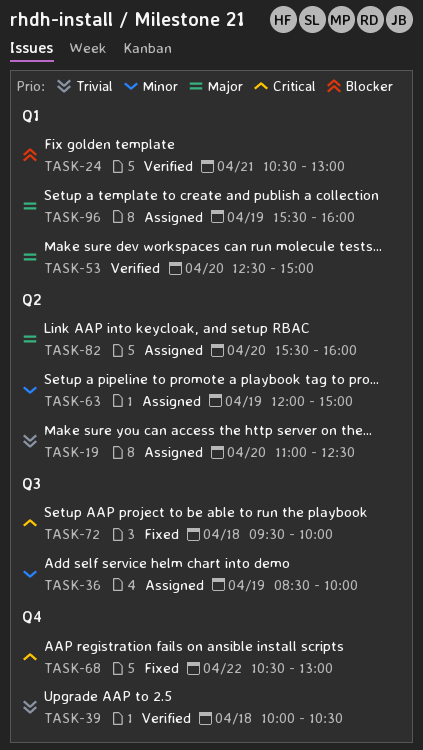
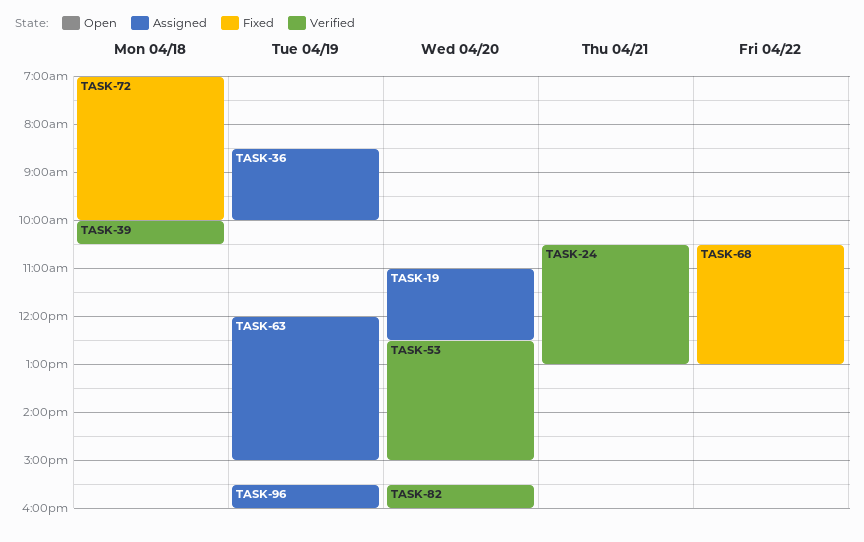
TASK-72, begins: 09:30 -> 07:00
TASK-82, status: Assigned -> Verified

